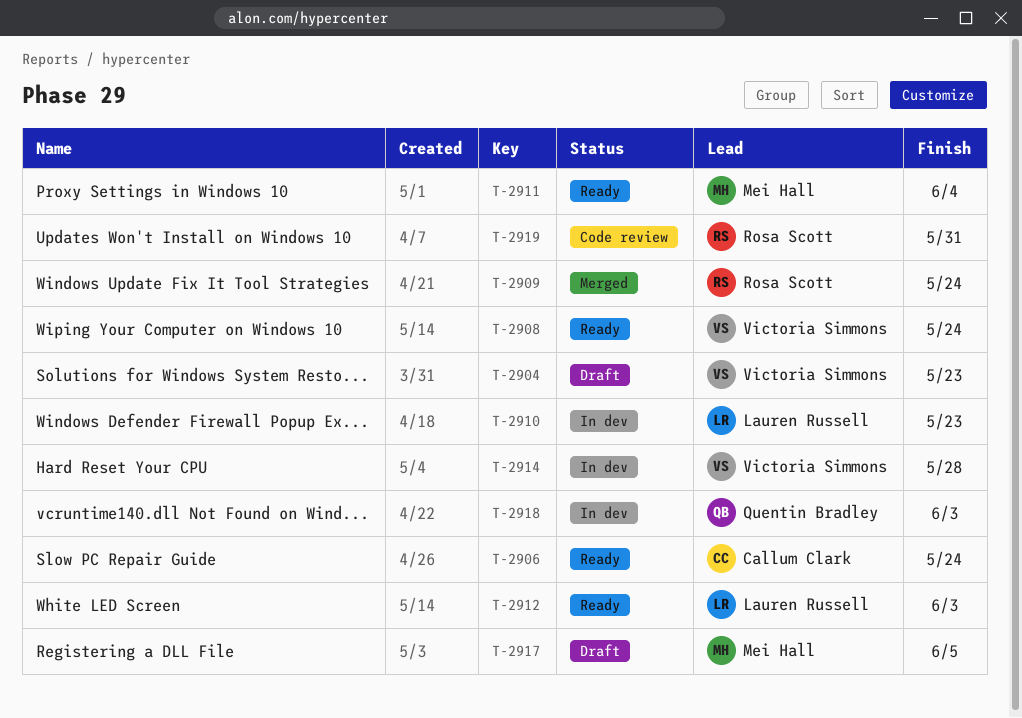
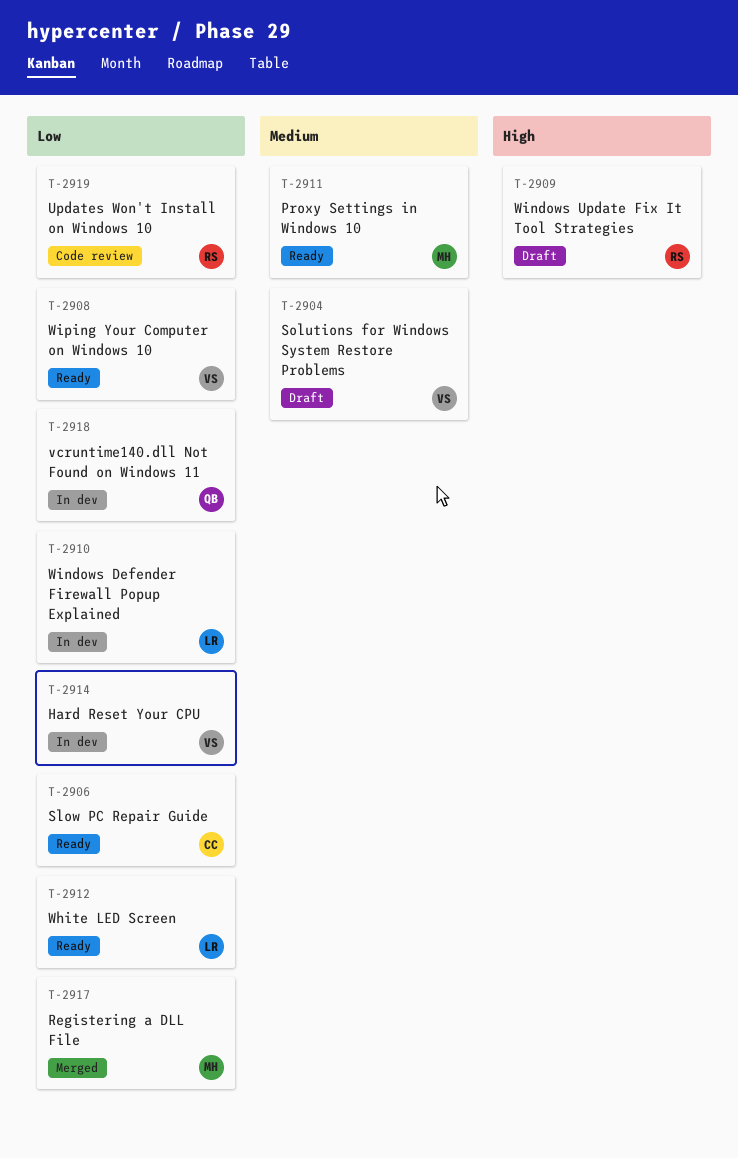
T-2909, status: Merged -> Draft
T-2917, status: Draft -> Merged

